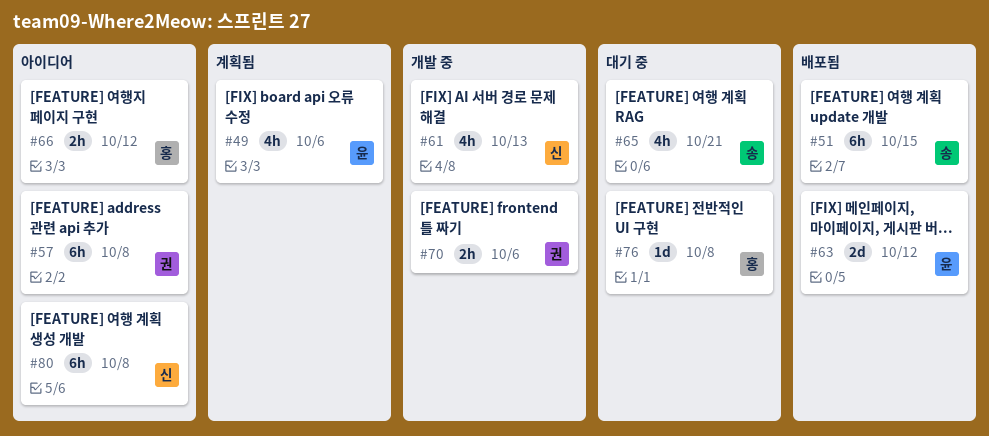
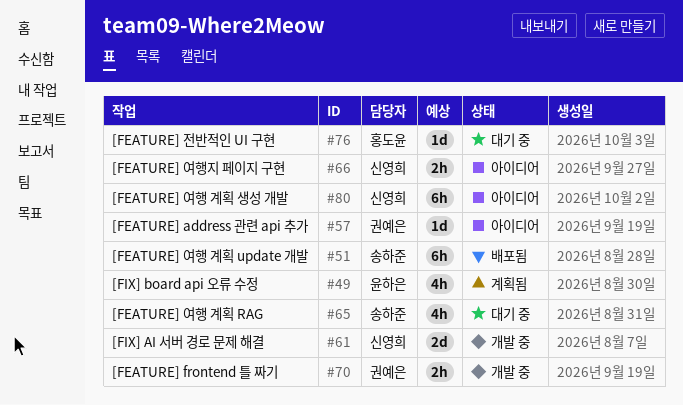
#57, estimate: 6h -> 1d
#61, estimate: 4h -> 2d
#63: present -> none
#66, owner: 홍도윤 -> 신영희

